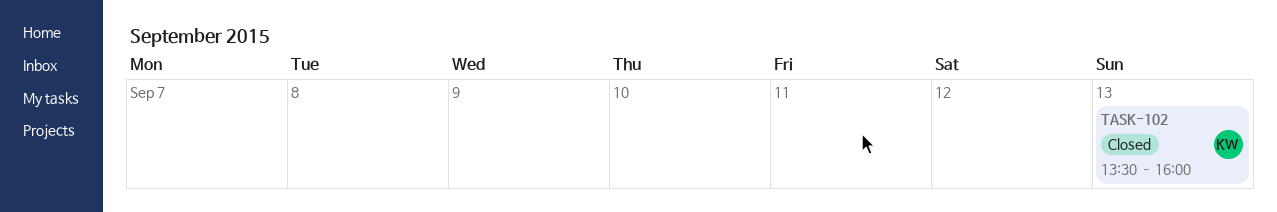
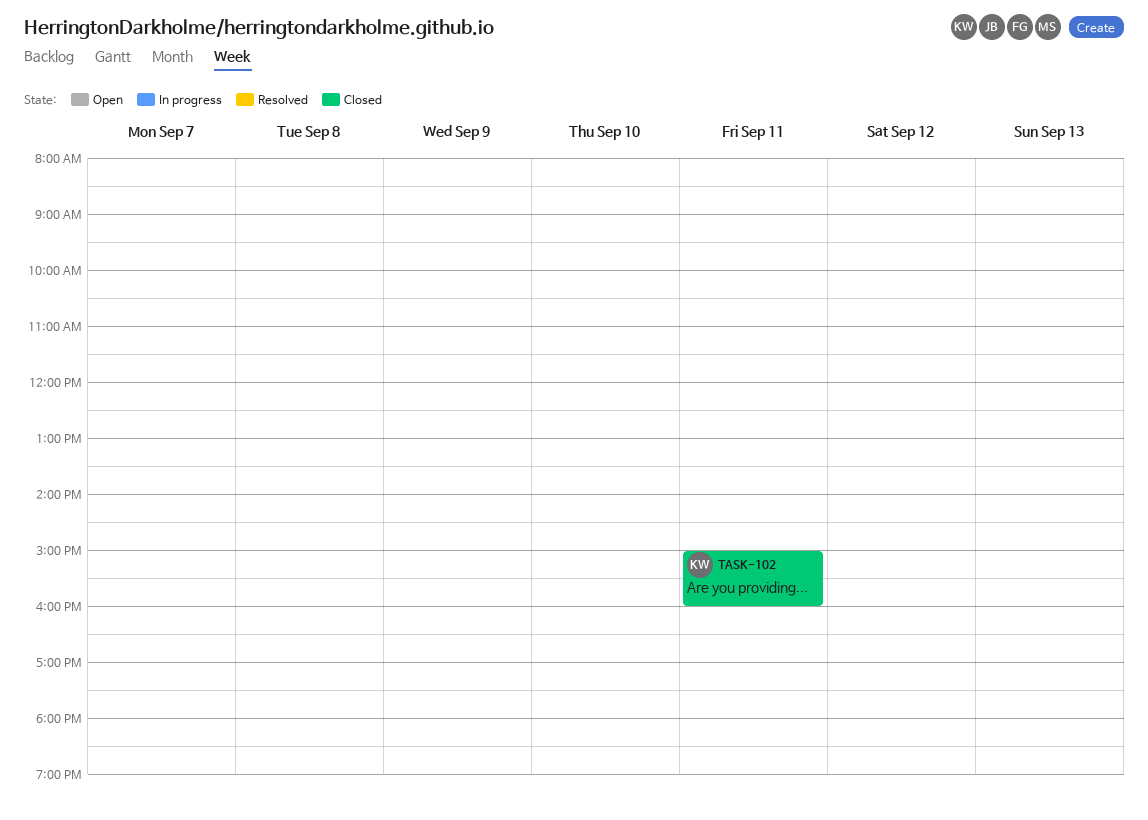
TASK-102, day: Sep 13 -> Sep 11
TASK-102, begins: 13:30 -> 15:00

